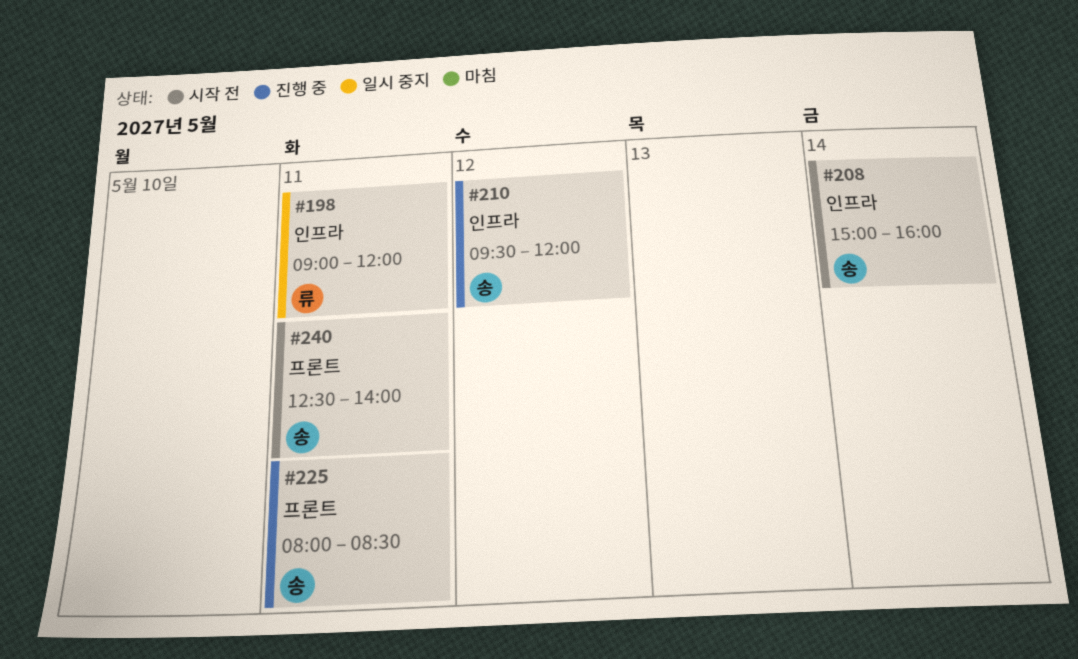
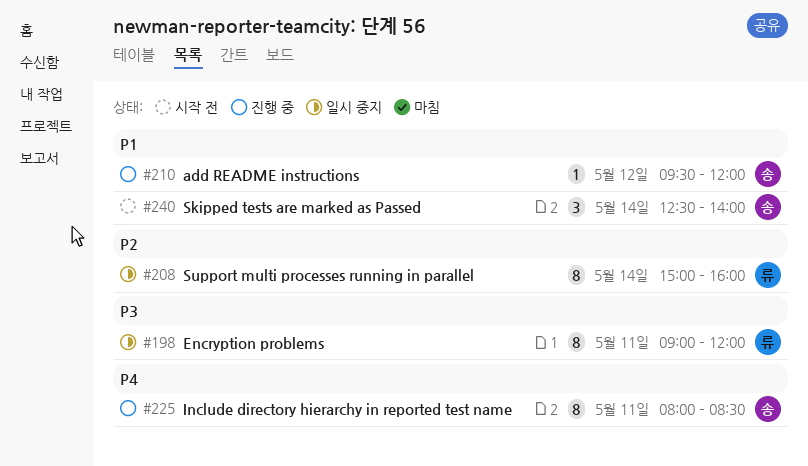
#208, status: 시작 전 -> 일시 중지
#208, owner: 송 -> 류
#240, day: May 11 -> May 14

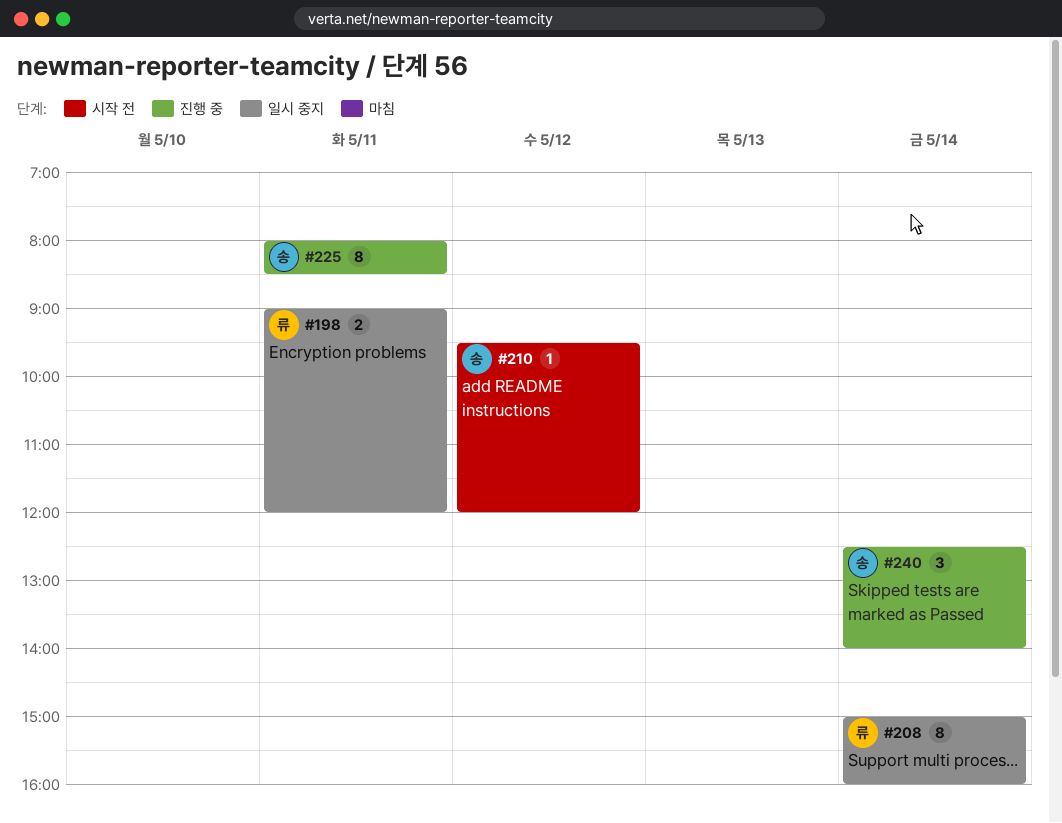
#198, estimate: 8 -> 2
#210, status: 진행 중 -> 시작 전
#240, status: 시작 전 -> 진행 중

